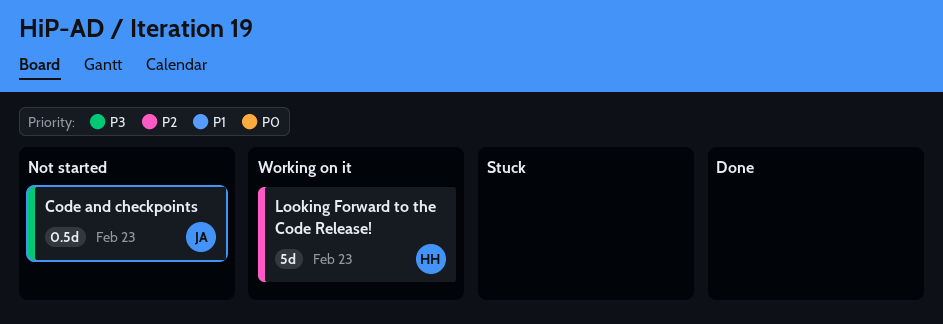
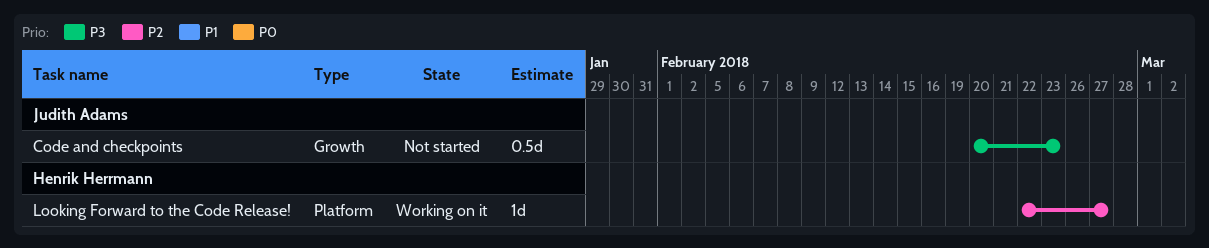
Looking Forward to the Code Release!, estimate: 5d -> 1d
Looking Forward to the Code Release!, due: Feb 23 -> Feb 27

